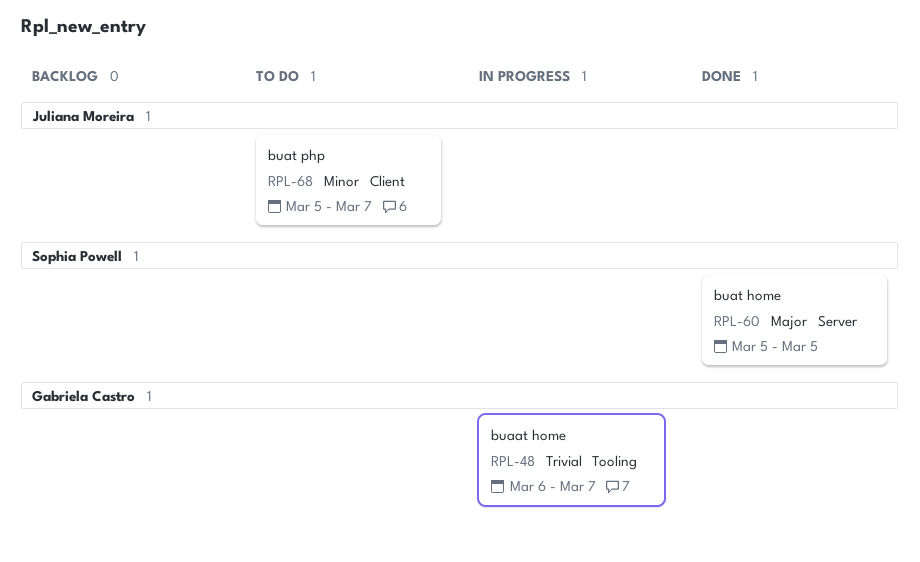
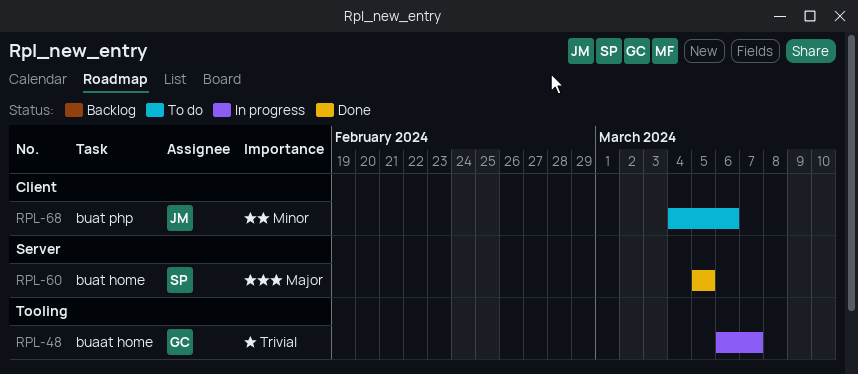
RPL-68, start: Mar 5 -> Mar 4
RPL-68, due: Mar 7 -> Mar 6

